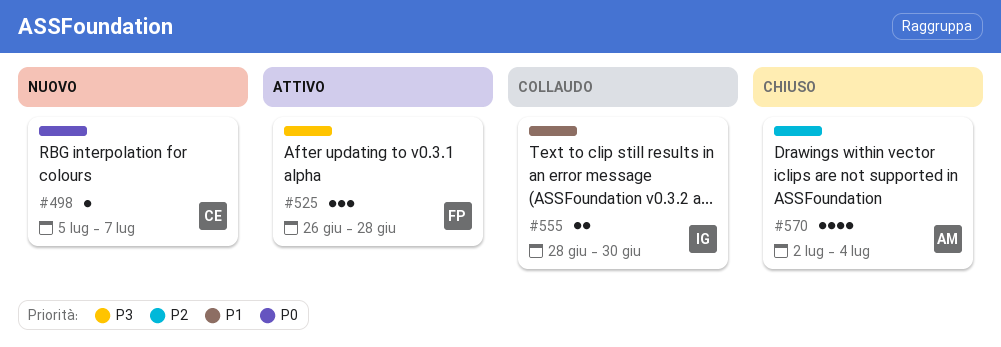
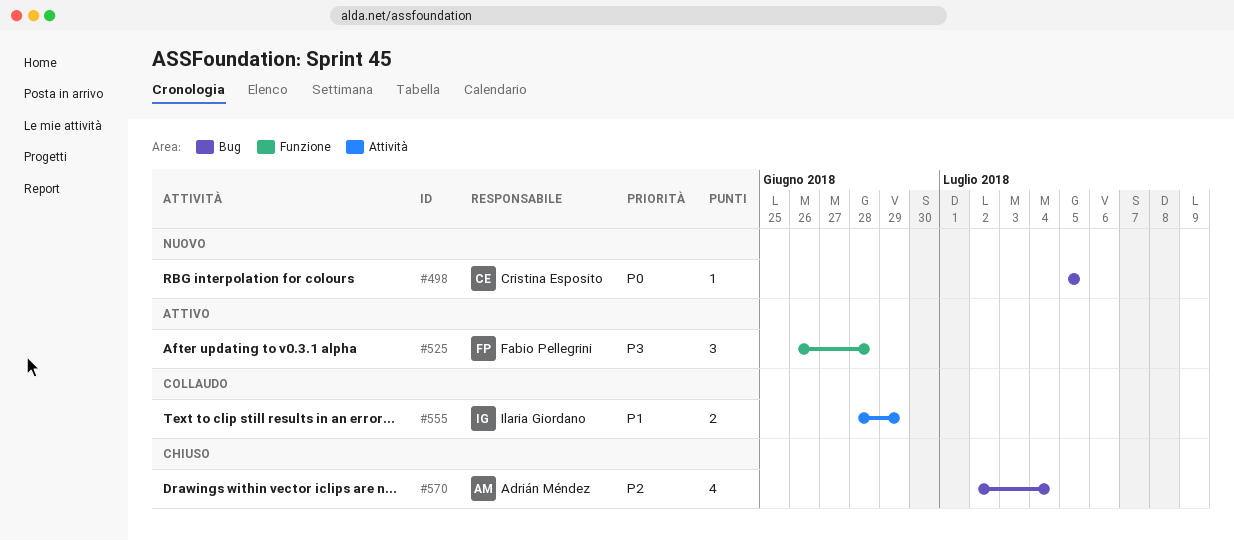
#498, due: Jul 7 -> Jul 5
#555, due: Jun 30 -> Jun 29

